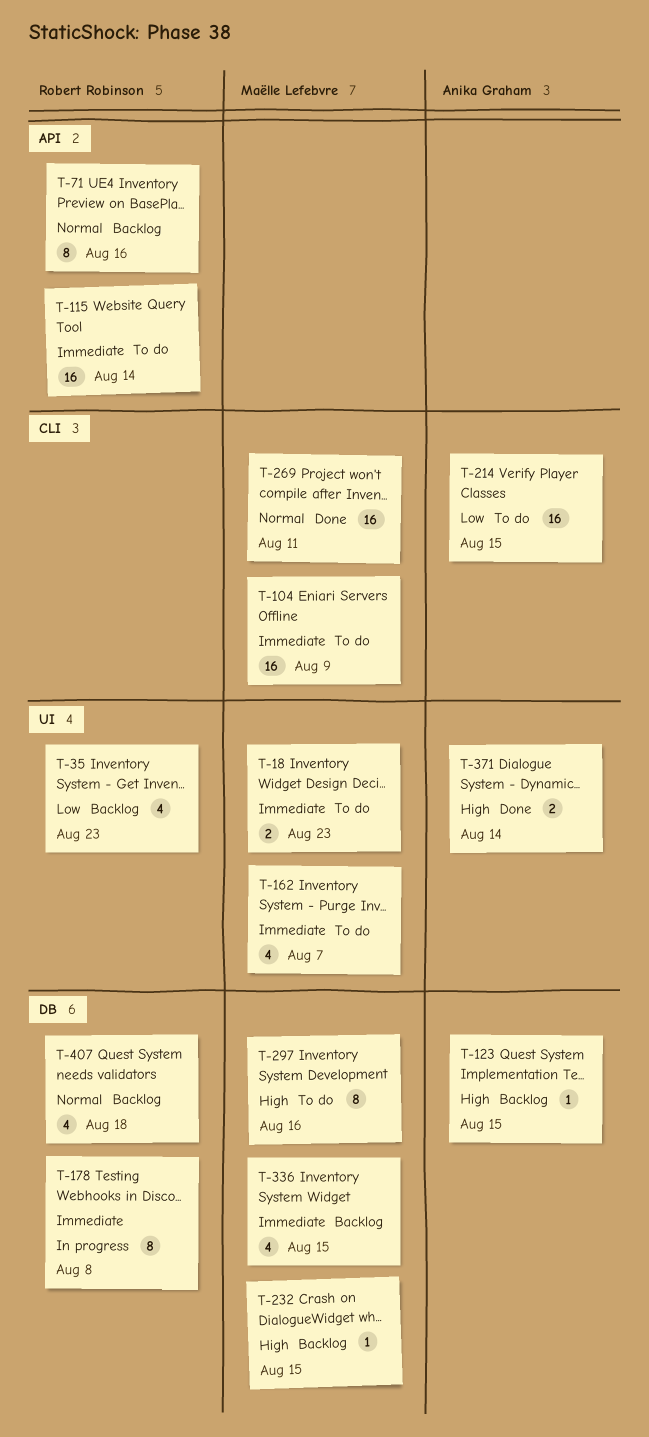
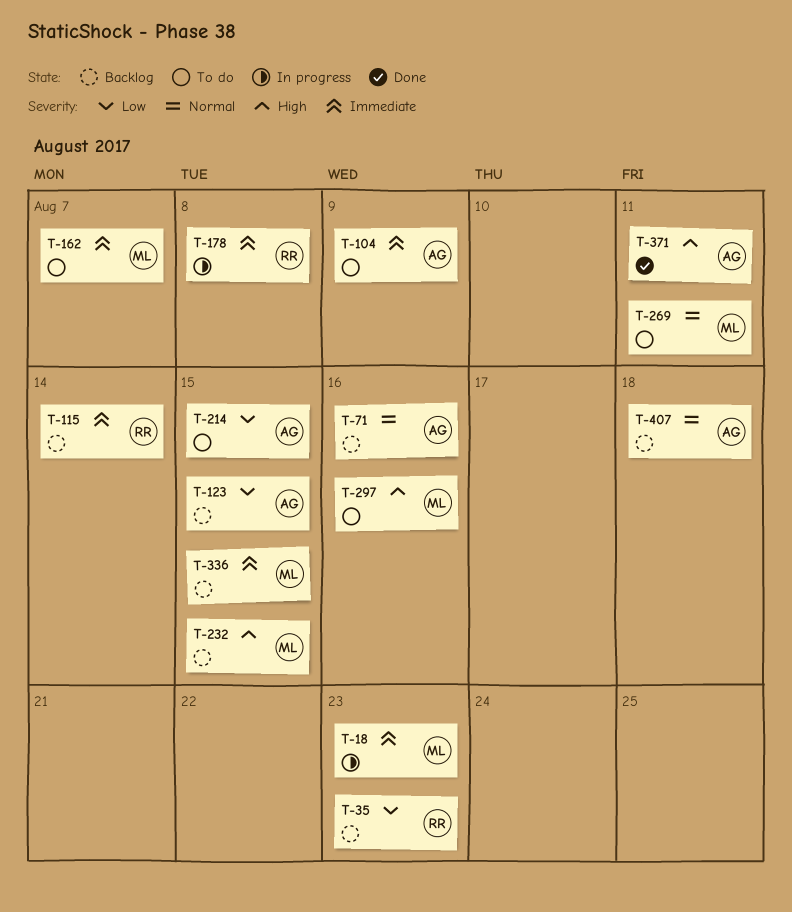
T-18, status: To do -> In progress
T-71, owner: Robert Robinson -> Anika Graham
T-104, owner: Maëlle Lefebvre -> Anika Graham
T-115, status: To do -> Backlog
T-123, priority: High -> Low
T-269, status: Done -> To do
T-371, due: Aug 14 -> Aug 11
T-407, owner: Robert Robinson -> Anika Graham

